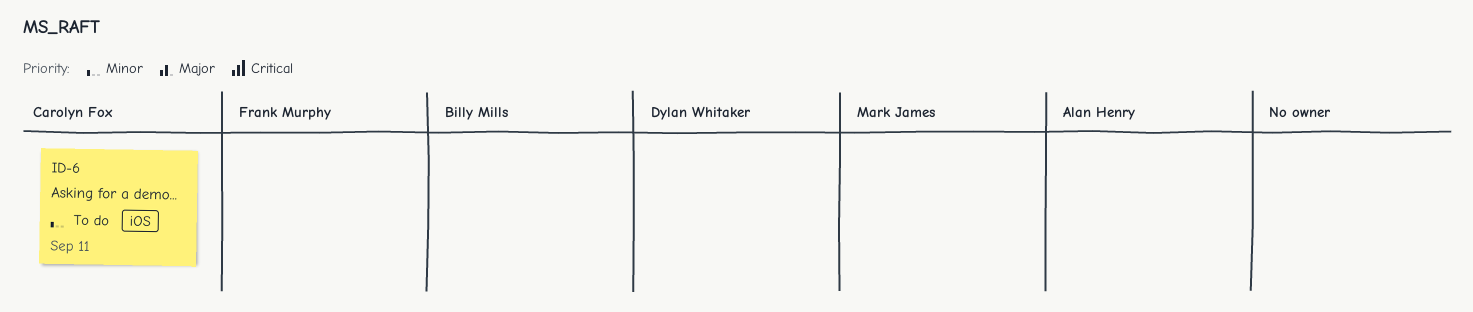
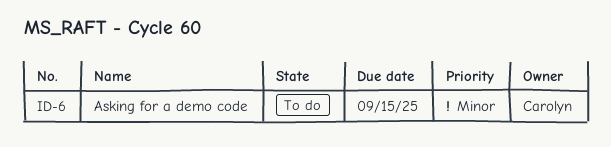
ID-6, due: Sep 11 -> Sep 15

